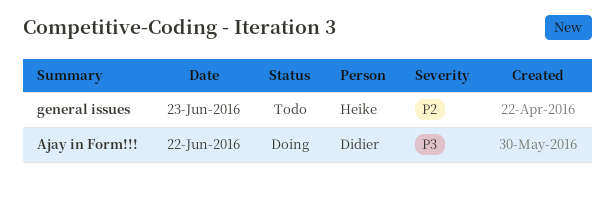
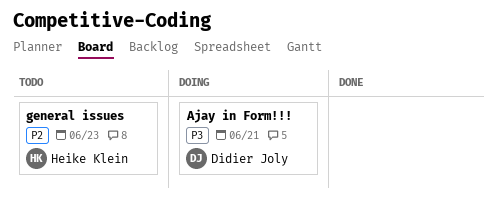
Ajay in Form!!!, day: Jun 22 -> Jun 21

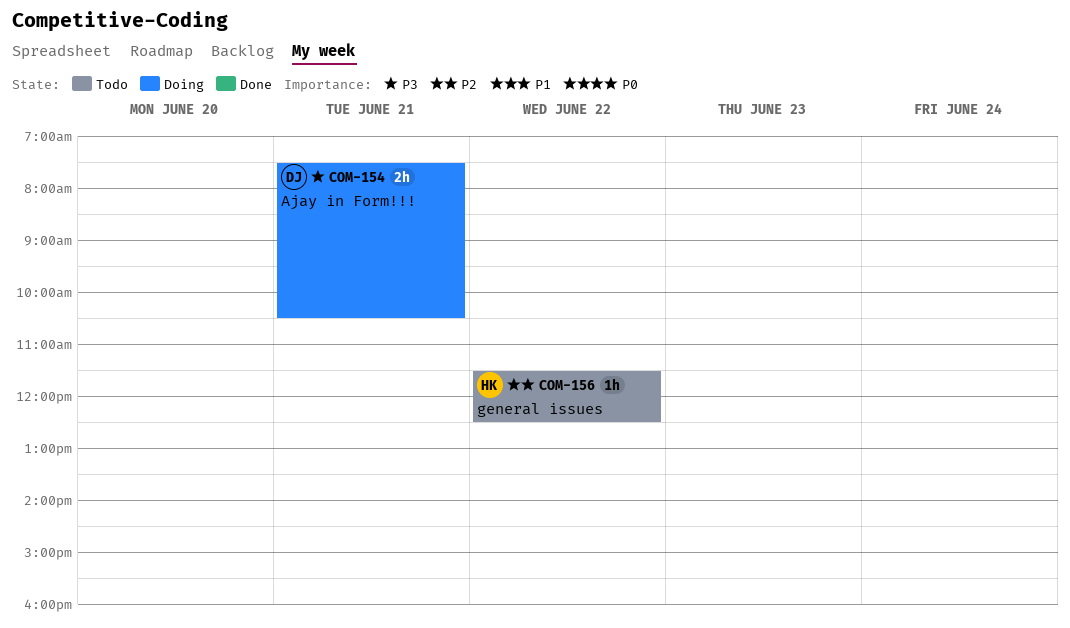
general issues, day: Jun 23 -> Jun 22

